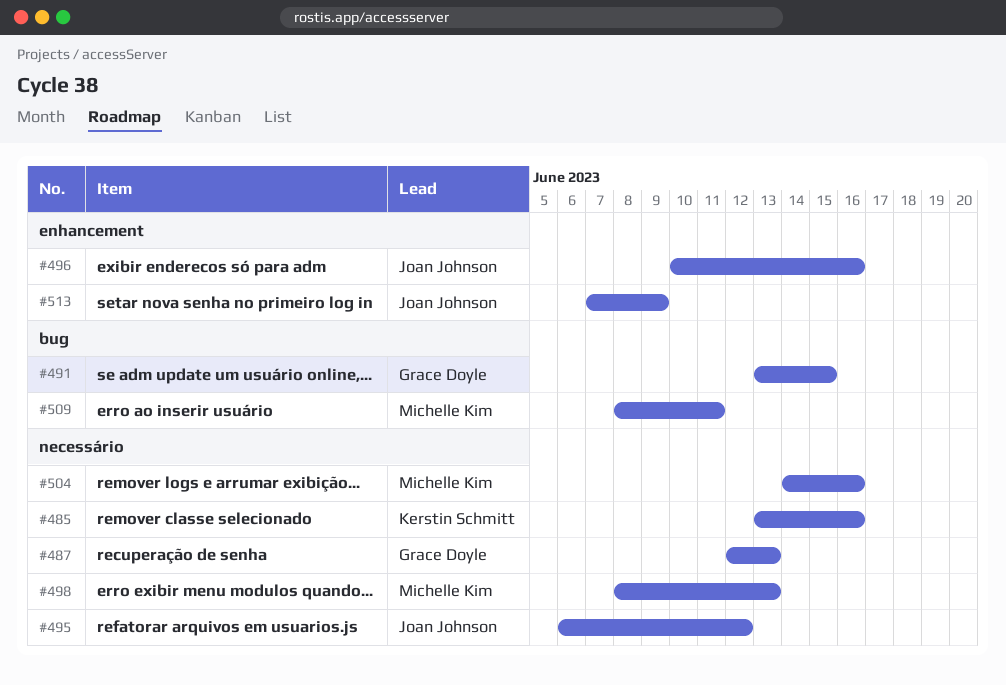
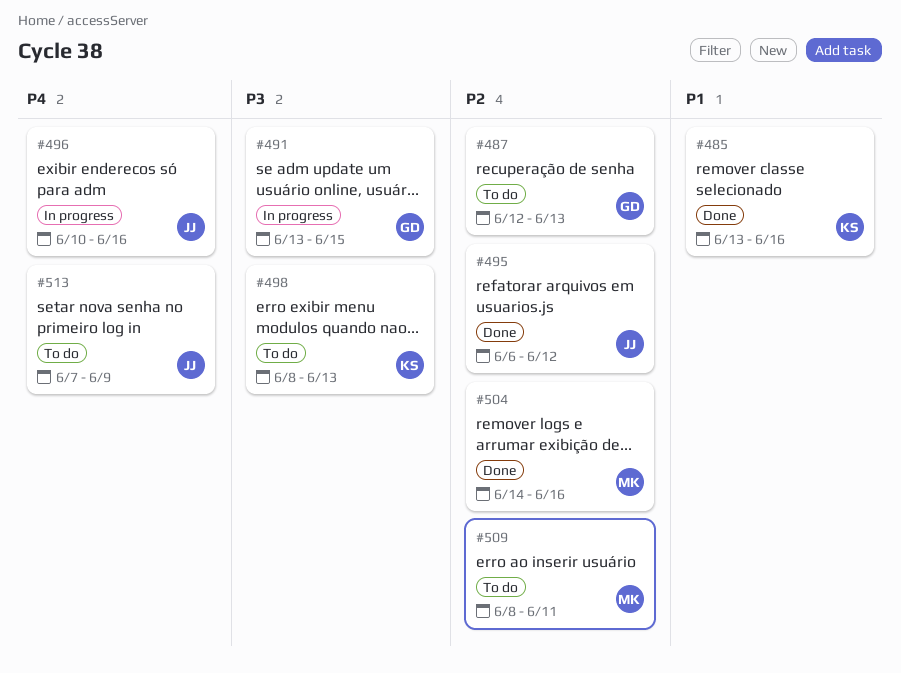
#498, owner: Michelle Kim -> Kerstin Schmitt

